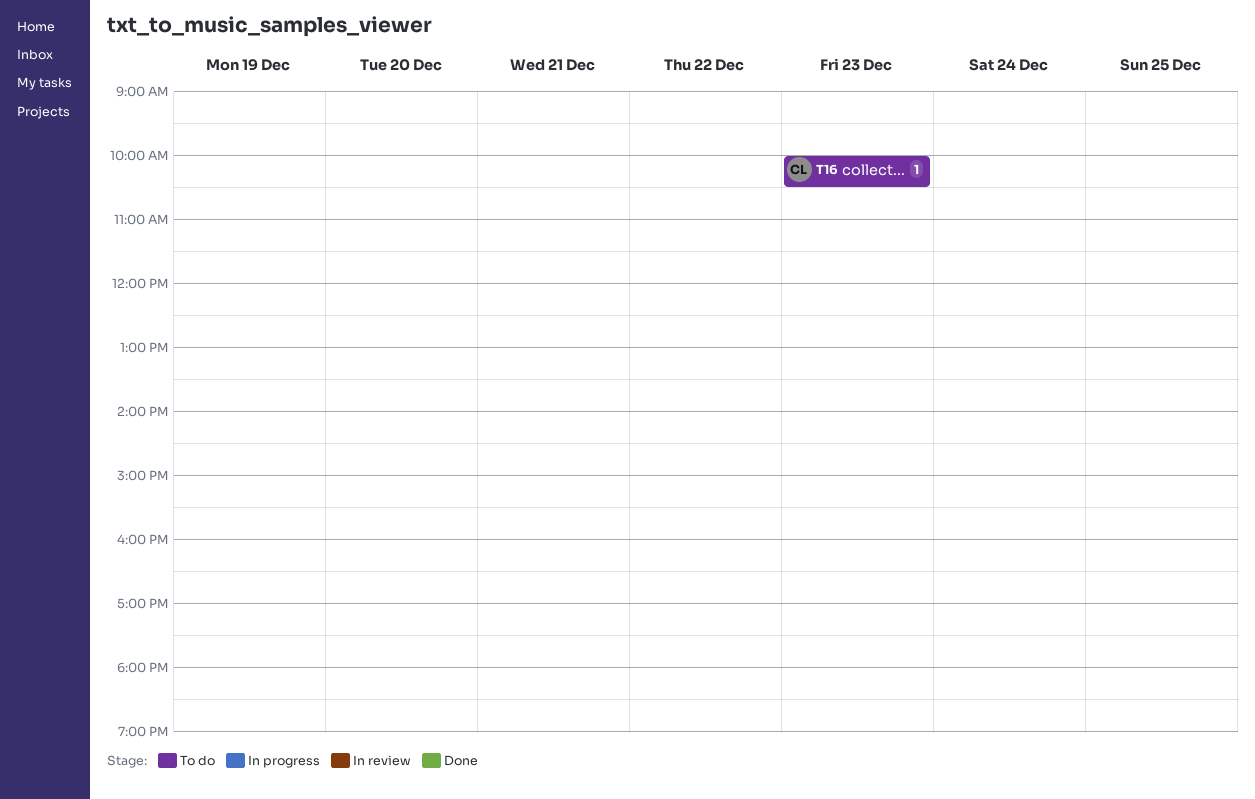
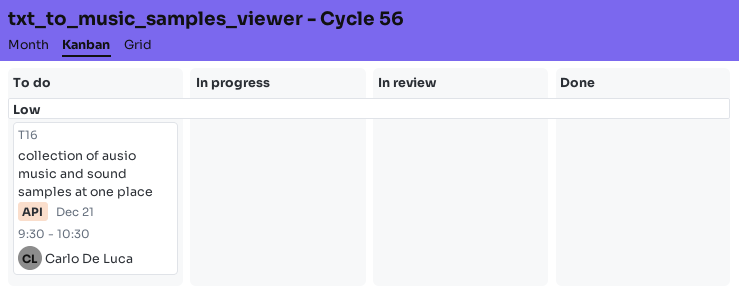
T16, day: Dec 23 -> Dec 21
T16, begins: 10:00 -> 09:30

